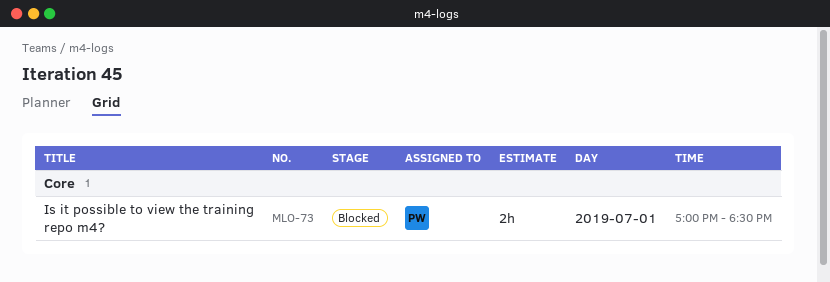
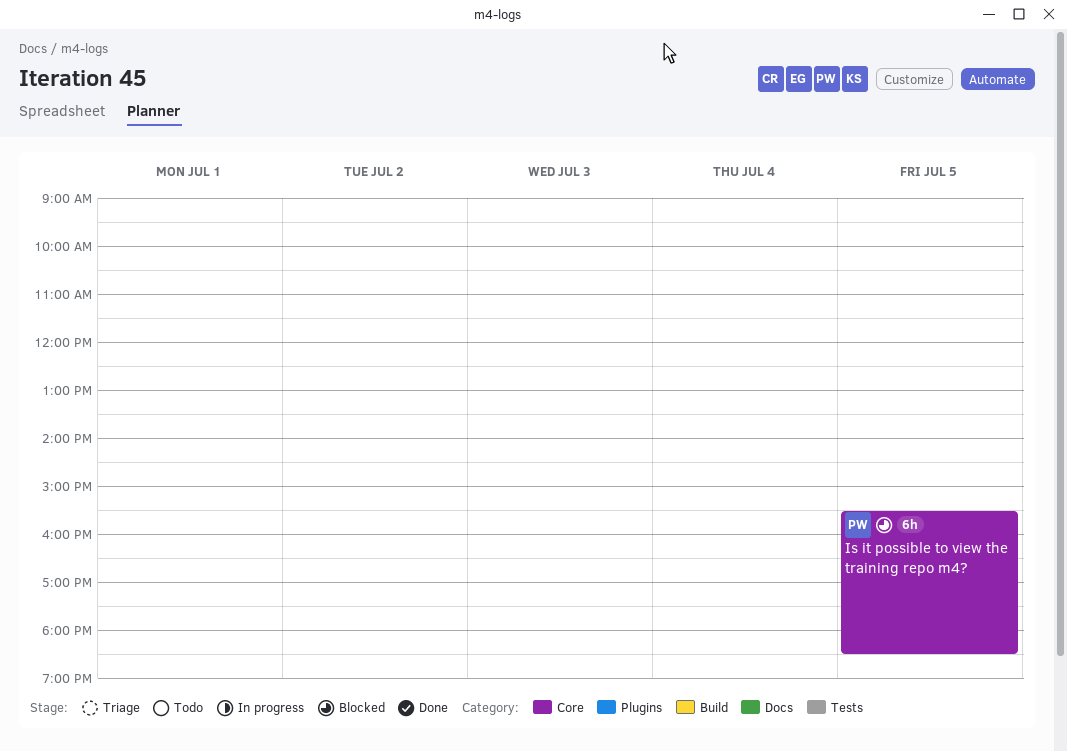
Is it possible to view the training repo m4?, estimate: 2h -> 6h
Is it possible to view the training repo m4?, day: Jul 1 -> Jul 5
Is it possible to view the training repo m4?, begins: 17:00 -> 15:30

